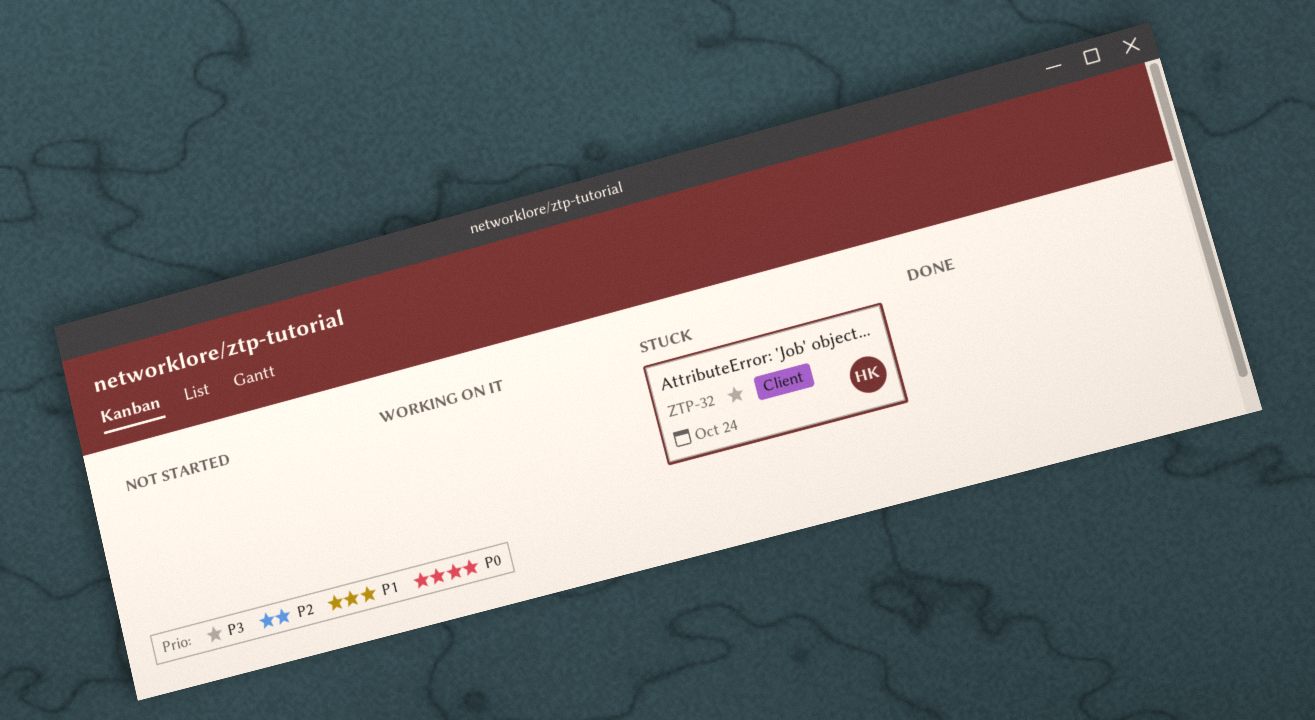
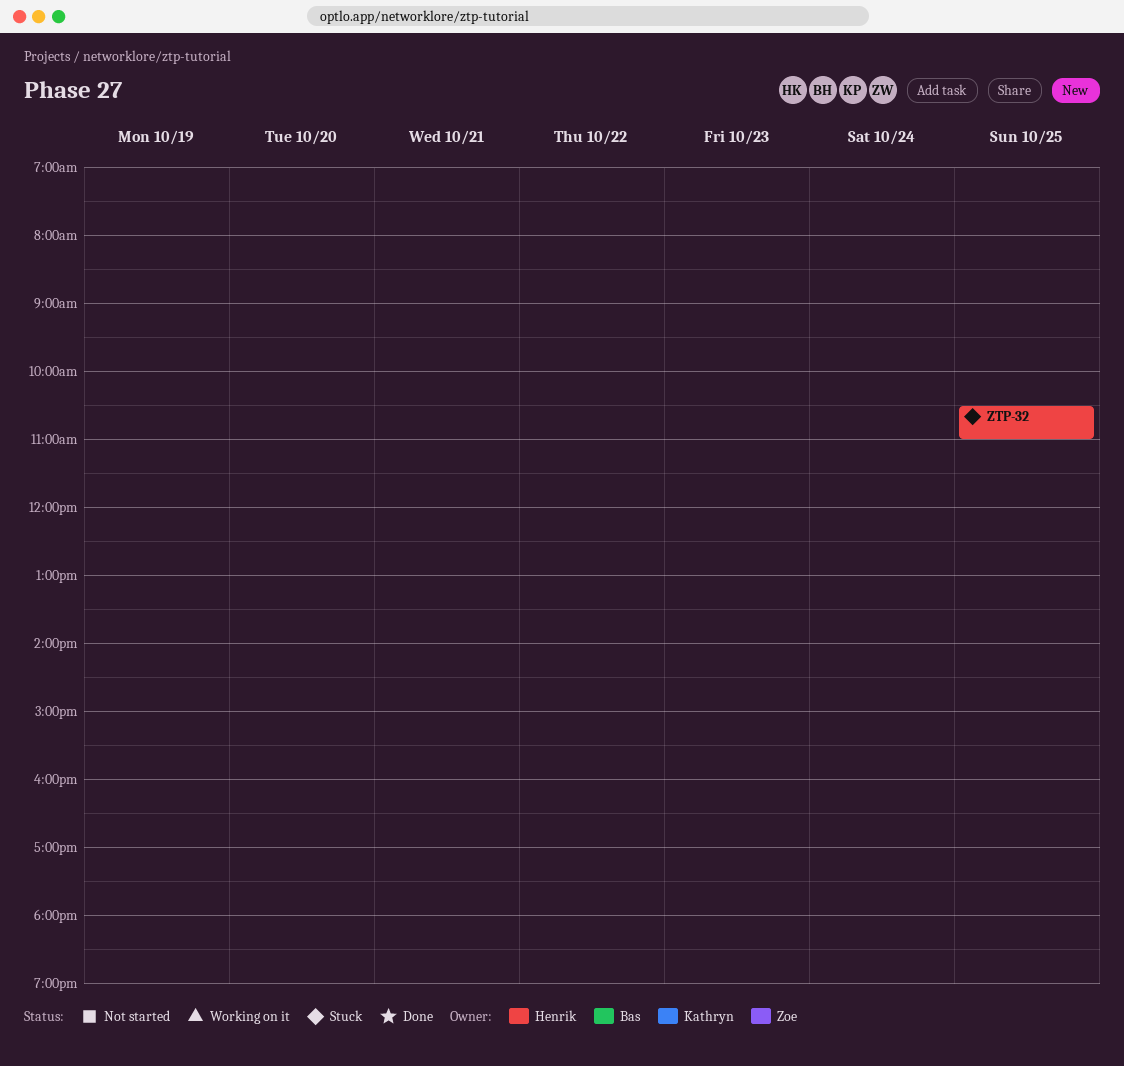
ZTP-32, day: Oct 24 -> Oct 25

